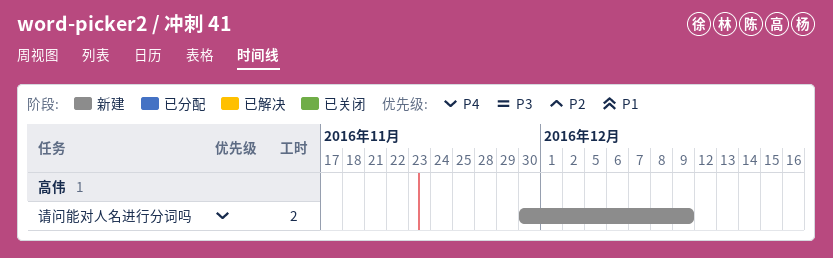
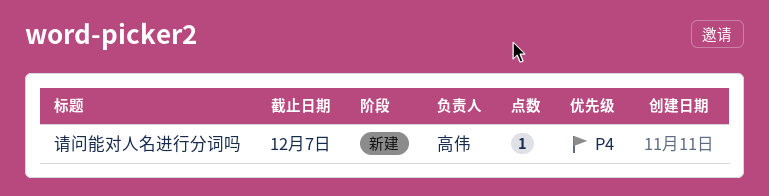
请问能对人名进行分词吗, estimate: 2 -> 1
请问能对人名进行分词吗, due: Dec 9 -> Dec 7

